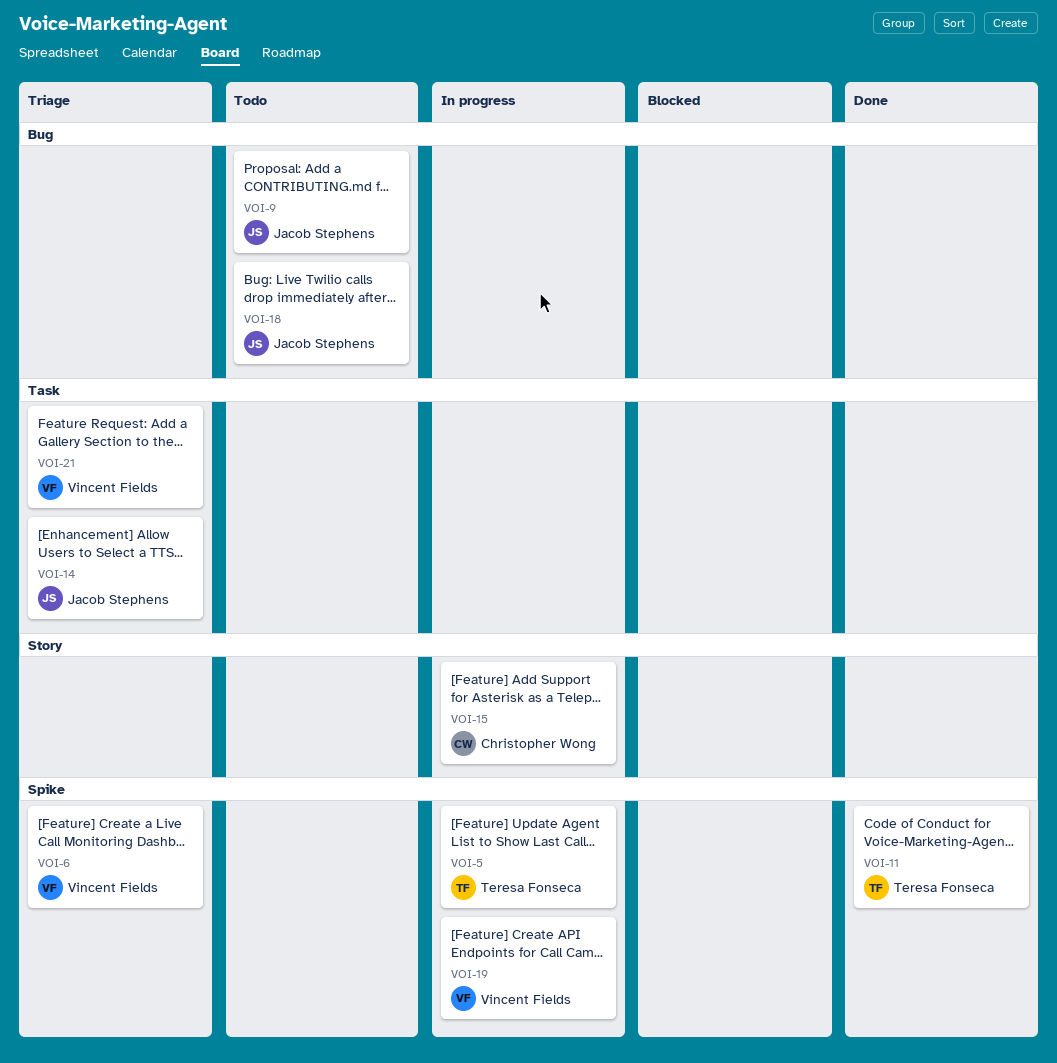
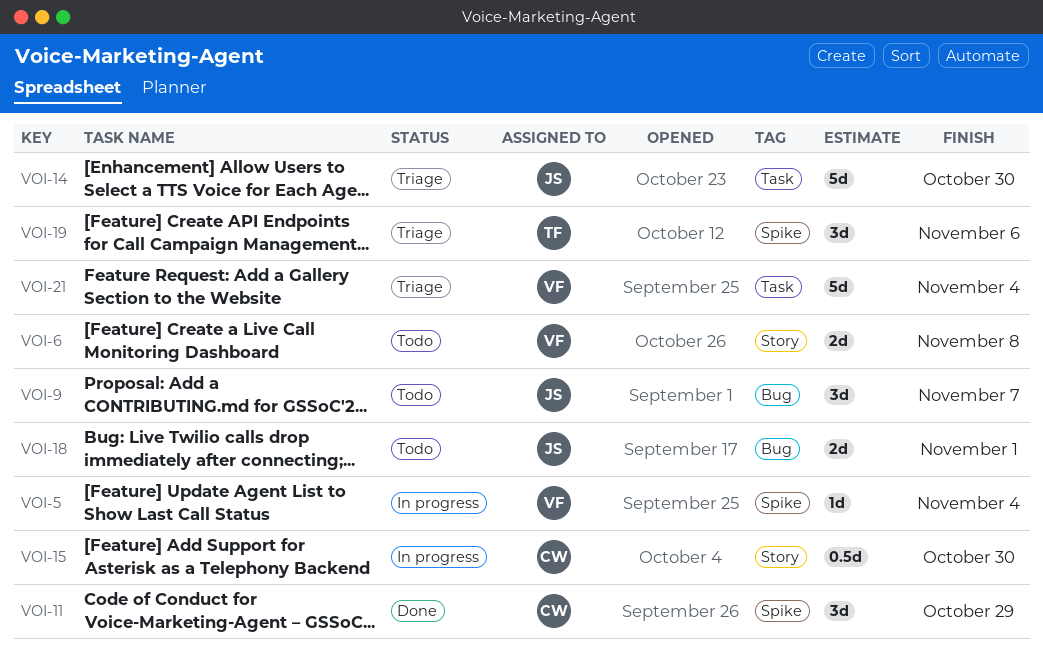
VOI-5, owner: Teresa Fonseca -> Vincent Fields
VOI-6, status: Triage -> Todo
VOI-6, label: Spike -> Story
VOI-11, owner: Teresa Fonseca -> Christopher Wong
VOI-19, status: In progress -> Triage
VOI-19, owner: Vincent Fields -> Teresa Fonseca

